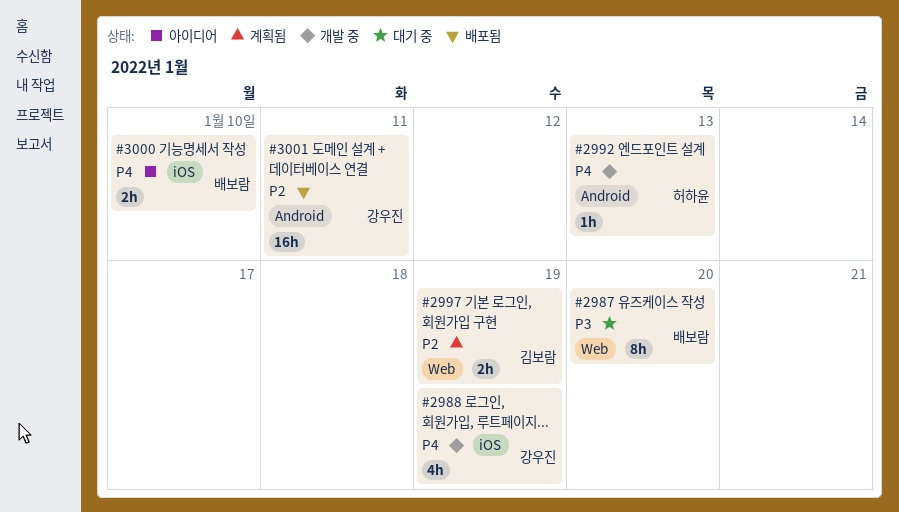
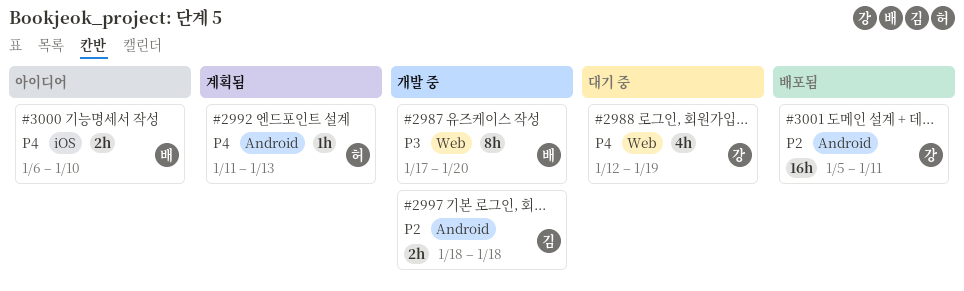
#2987, status: 대기 중 -> 개발 중
#2988, status: 개발 중 -> 대기 중
#2988, label: iOS -> Web
#2992, status: 개발 중 -> 계획됨
#2997, status: 계획됨 -> 개발 중
#2997, label: Web -> Android
#2997, due: Jan 19 -> Jan 18

